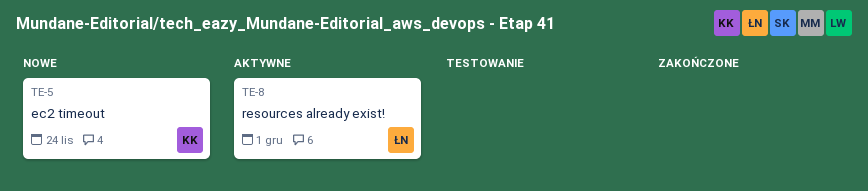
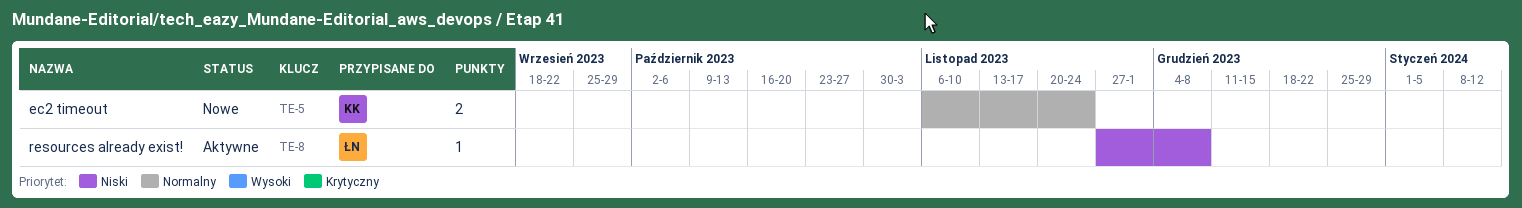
TE-8, due: Dec 1 -> Dec 8

